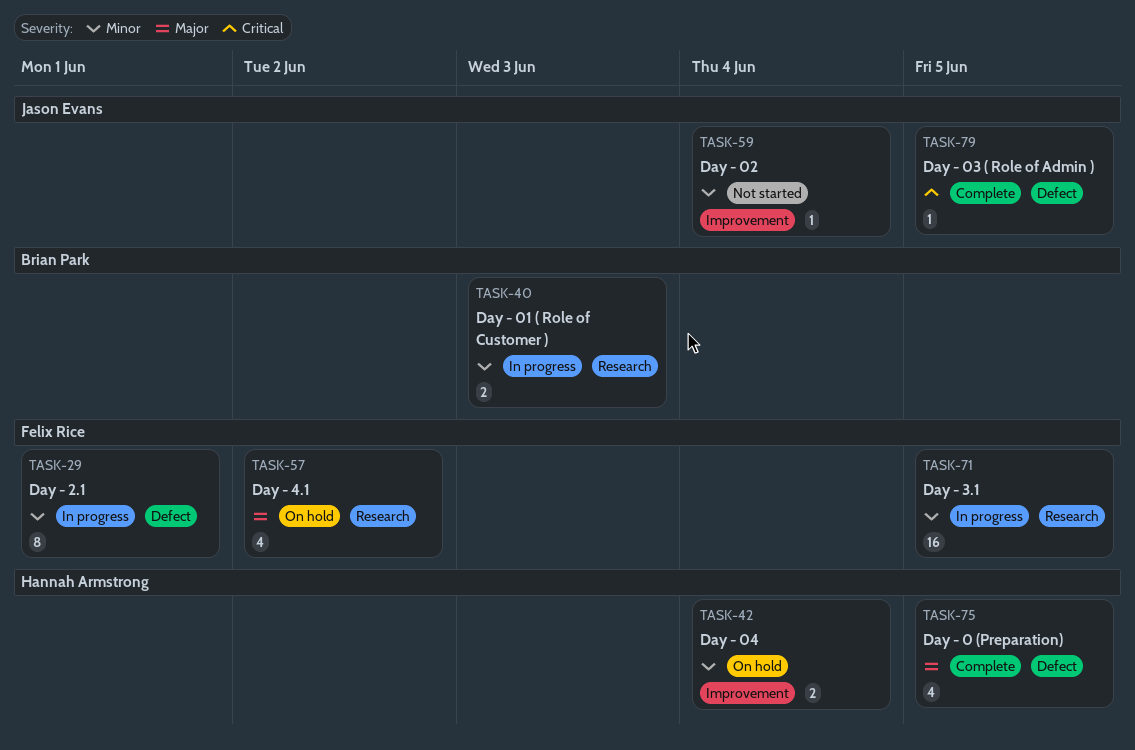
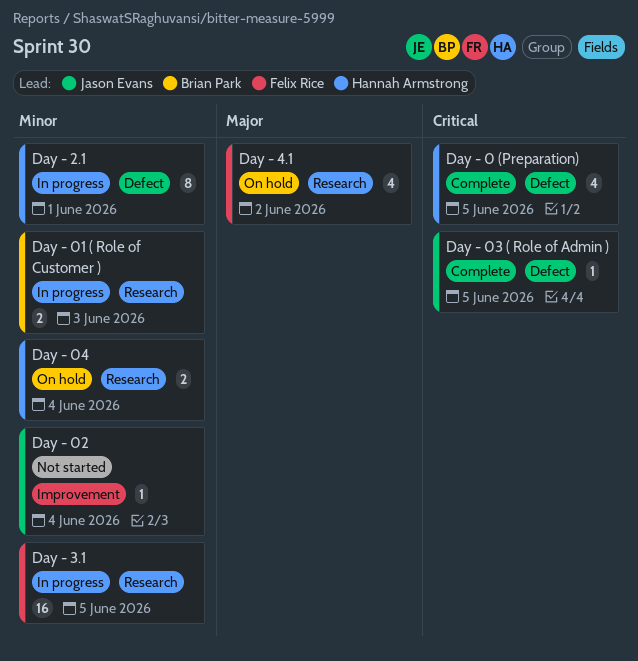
Day - 0 (Preparation), priority: Major -> Critical
Day - 04, label: Improvement -> Research
Day - 2.1, owner: Felix Rice -> Hannah Armstrong

